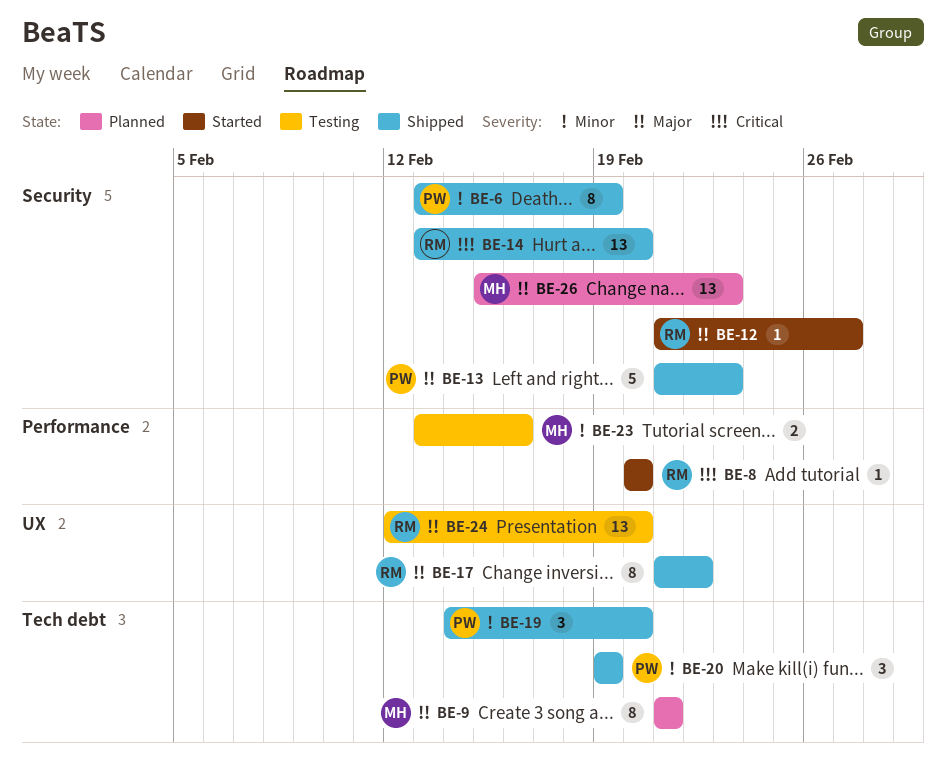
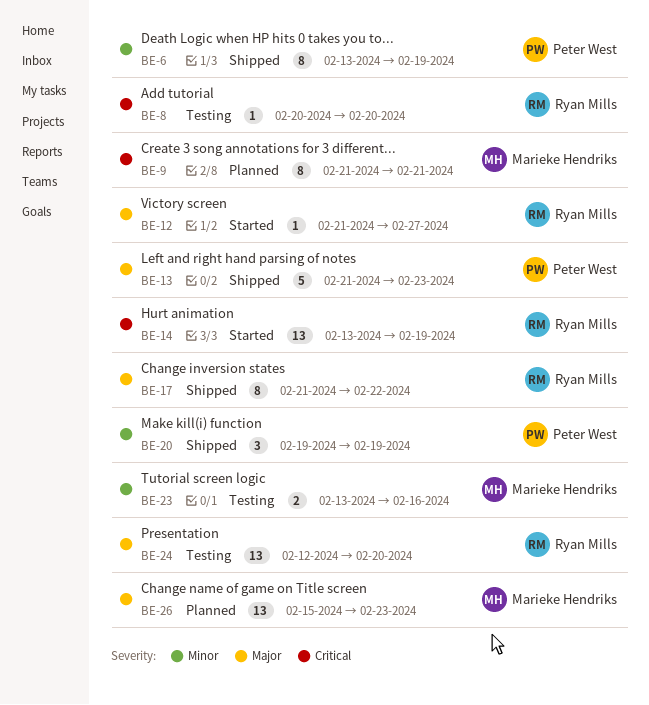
BE-8, status: Started -> Testing
BE-9, priority: Major -> Critical
BE-14, status: Shipped -> Started
BE-14, due: Feb 20 -> Feb 19
BE-19: present -> none

